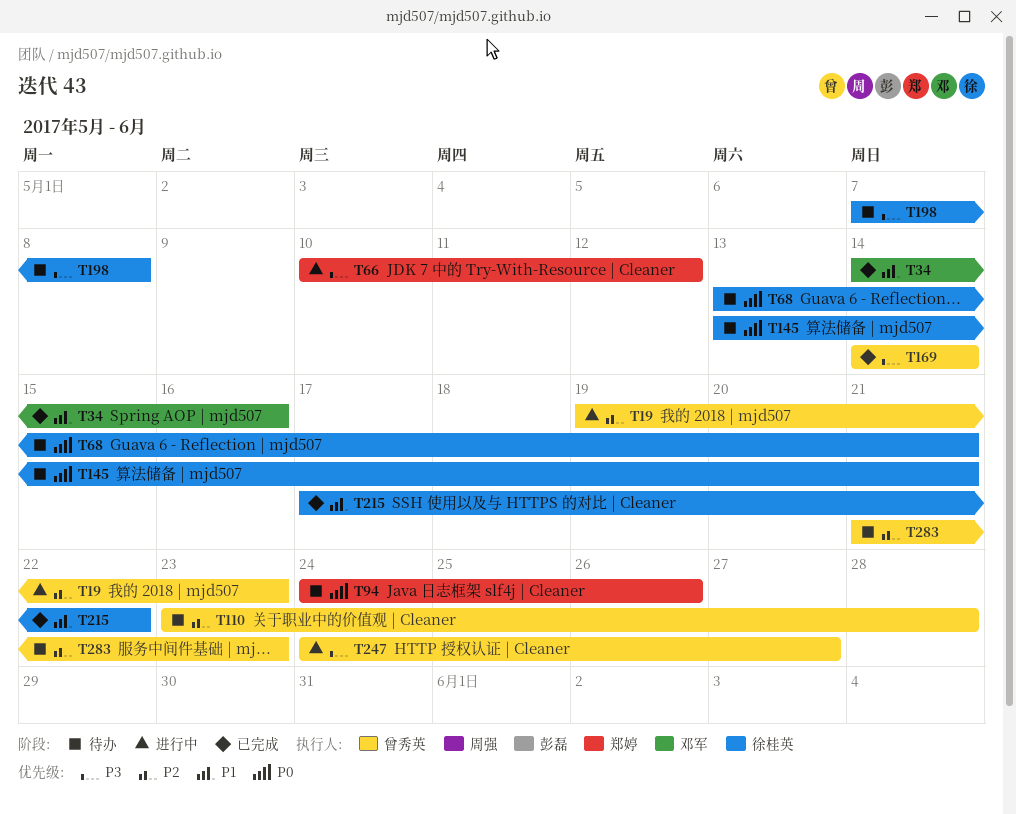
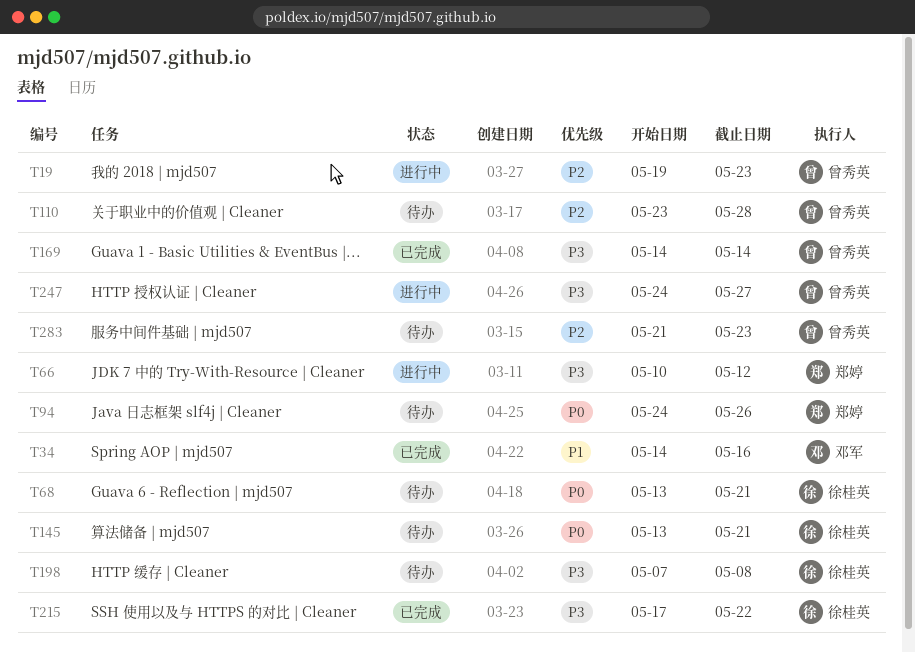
T215, priority: P1 -> P3

